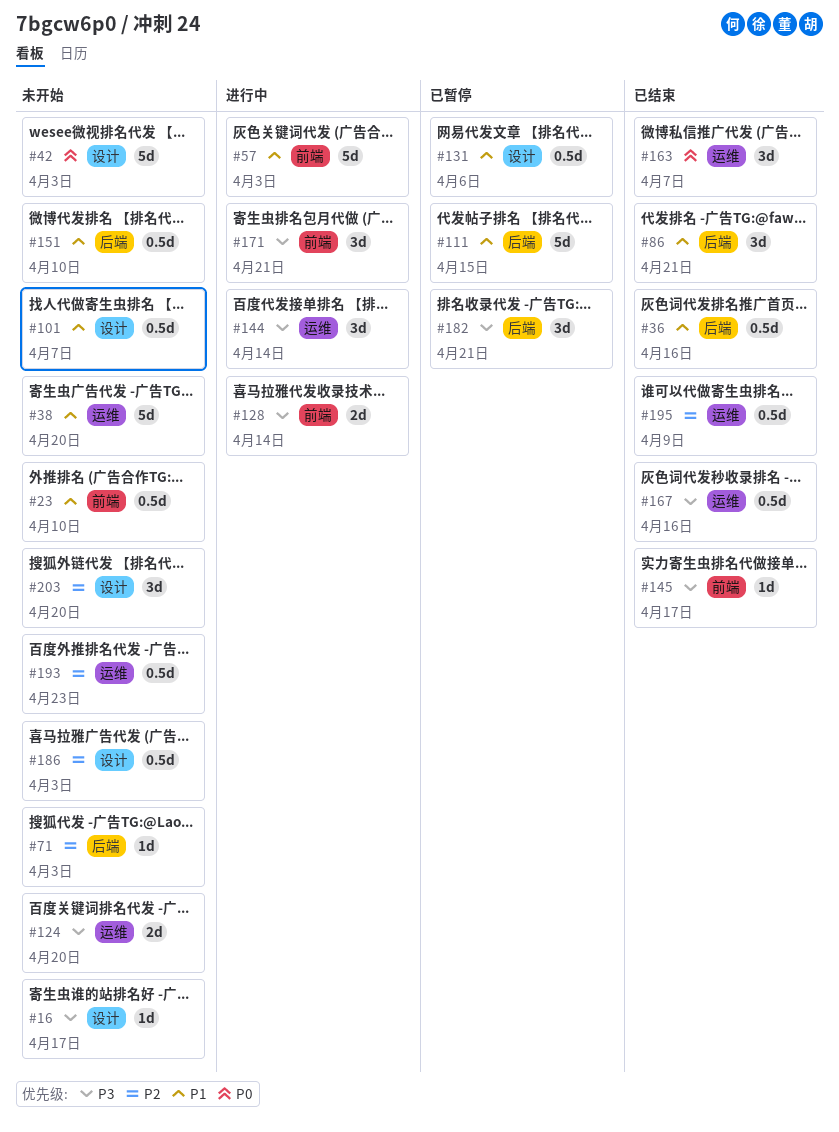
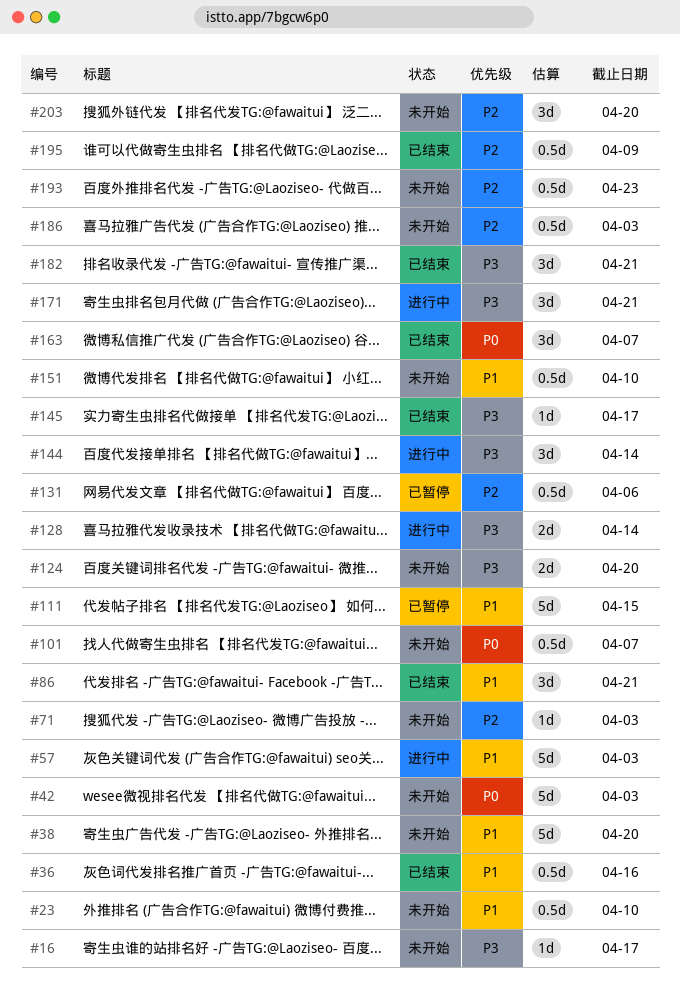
#101, priority: P1 -> P0
#131, priority: P1 -> P2
#167: present -> none
#182, status: 已暂停 -> 已结束

